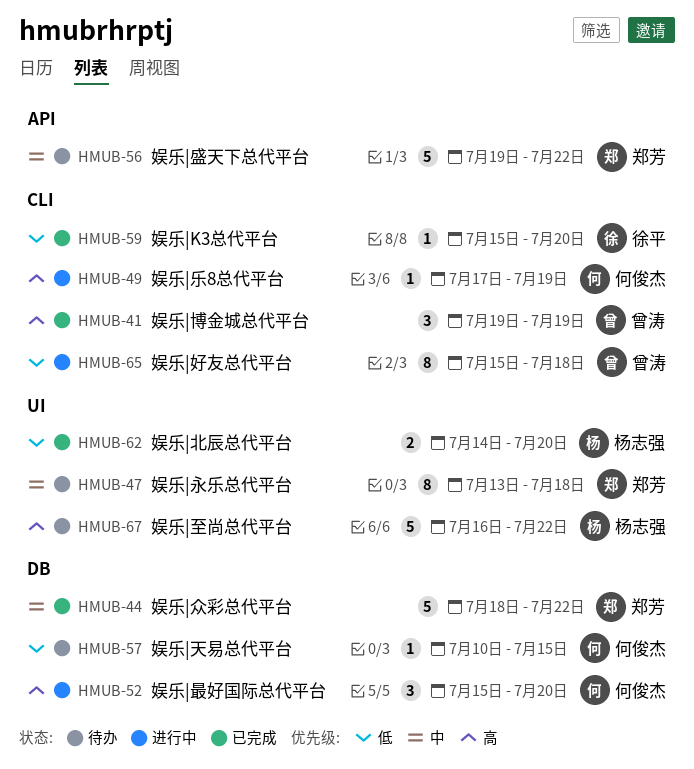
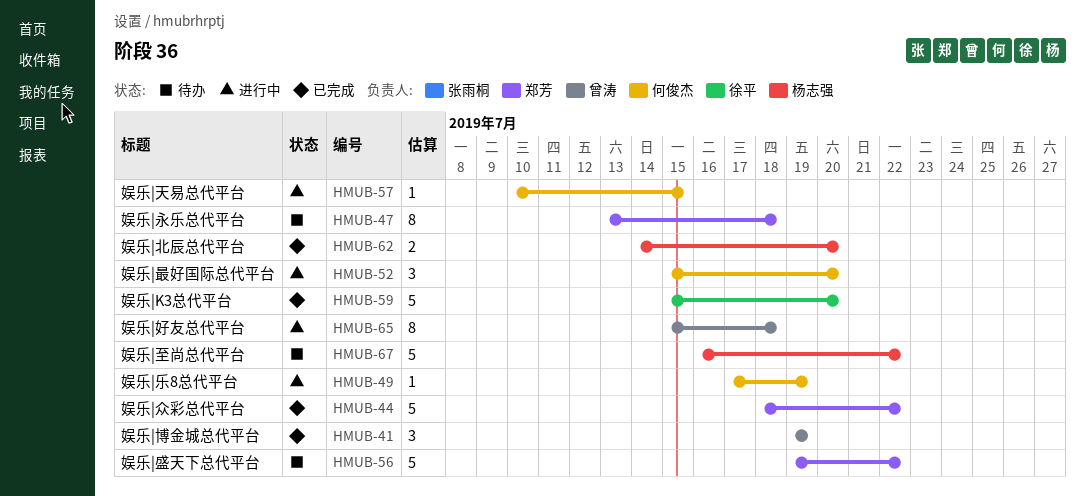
HMUB-57, status: 待办 -> 进行中
HMUB-59, estimate: 1 -> 5

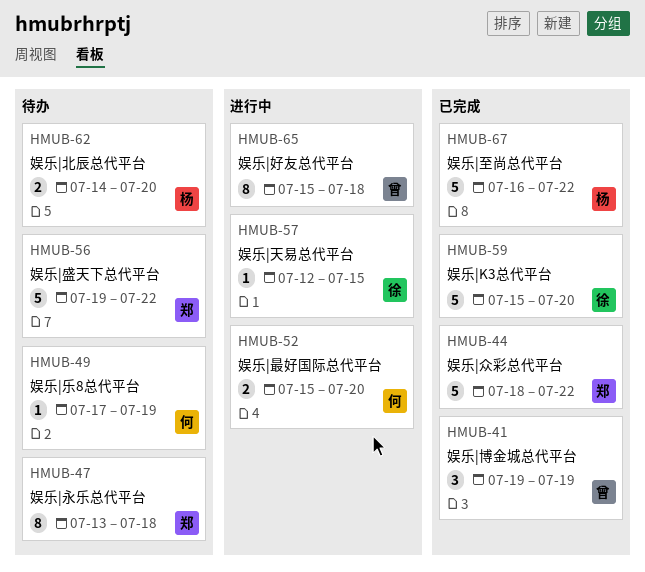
HMUB-49, status: 进行中 -> 待办
HMUB-52, estimate: 3 -> 2
HMUB-57, owner: 何俊杰 -> 徐平
HMUB-57, start: Jul 10 -> Jul 12
HMUB-62, status: 已完成 -> 待办
HMUB-67, status: 待办 -> 已完成

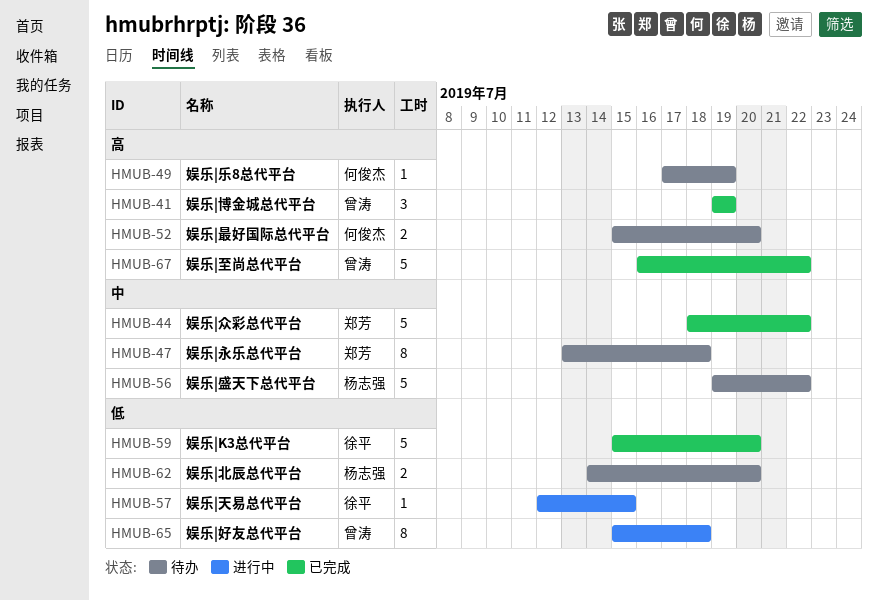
HMUB-52, status: 进行中 -> 待办
HMUB-56, owner: 郑芳 -> 杨志强
HMUB-67, owner: 杨志强 -> 曾涛

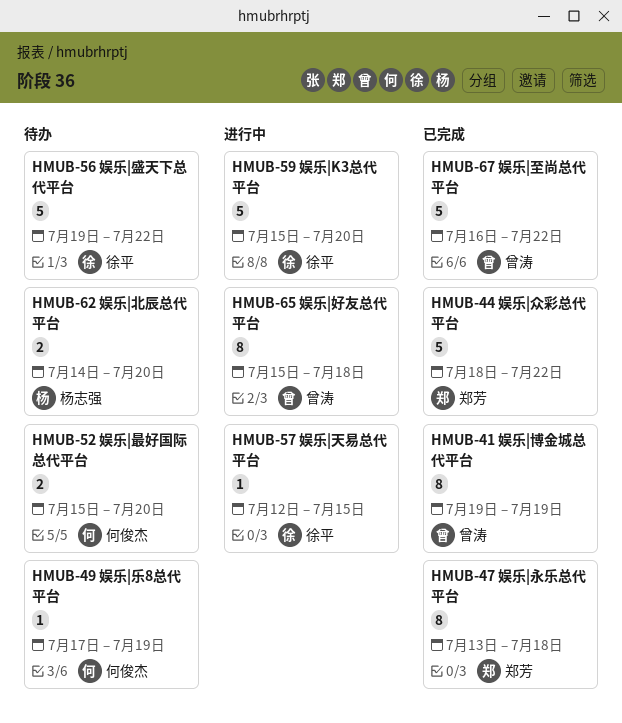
HMUB-41, estimate: 3 -> 8
HMUB-47, status: 待办 -> 已完成
HMUB-56, owner: 杨志强 -> 徐平
HMUB-59, status: 已完成 -> 进行中

